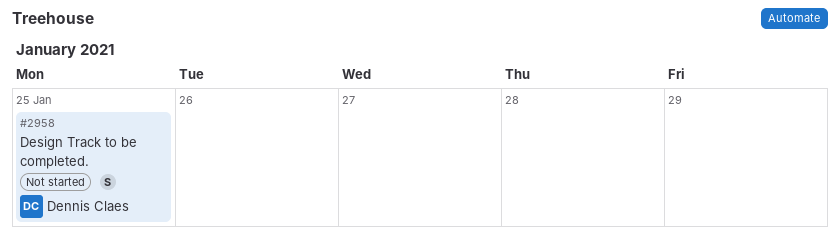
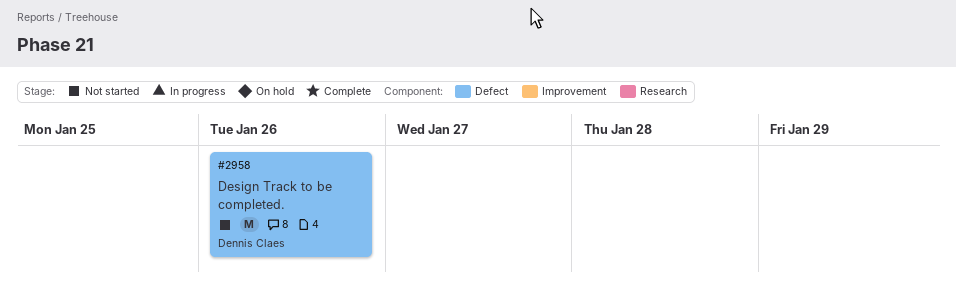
#2958, estimate: S -> M
#2958, due: Jan 25 -> Jan 26

